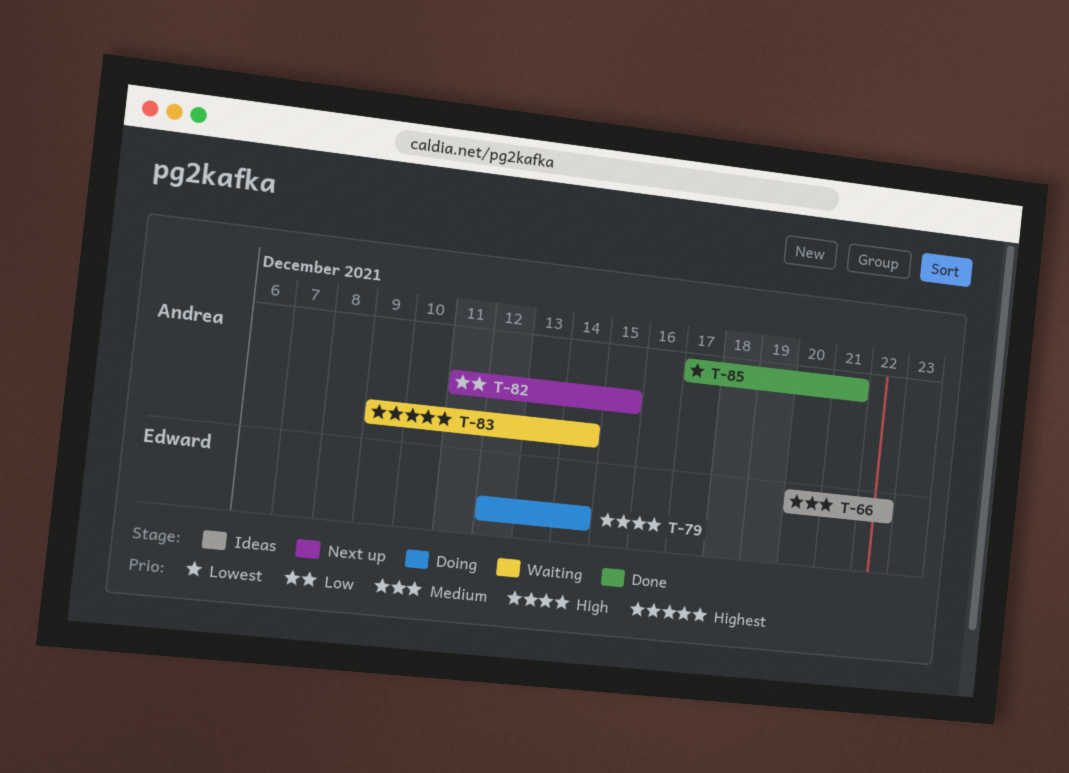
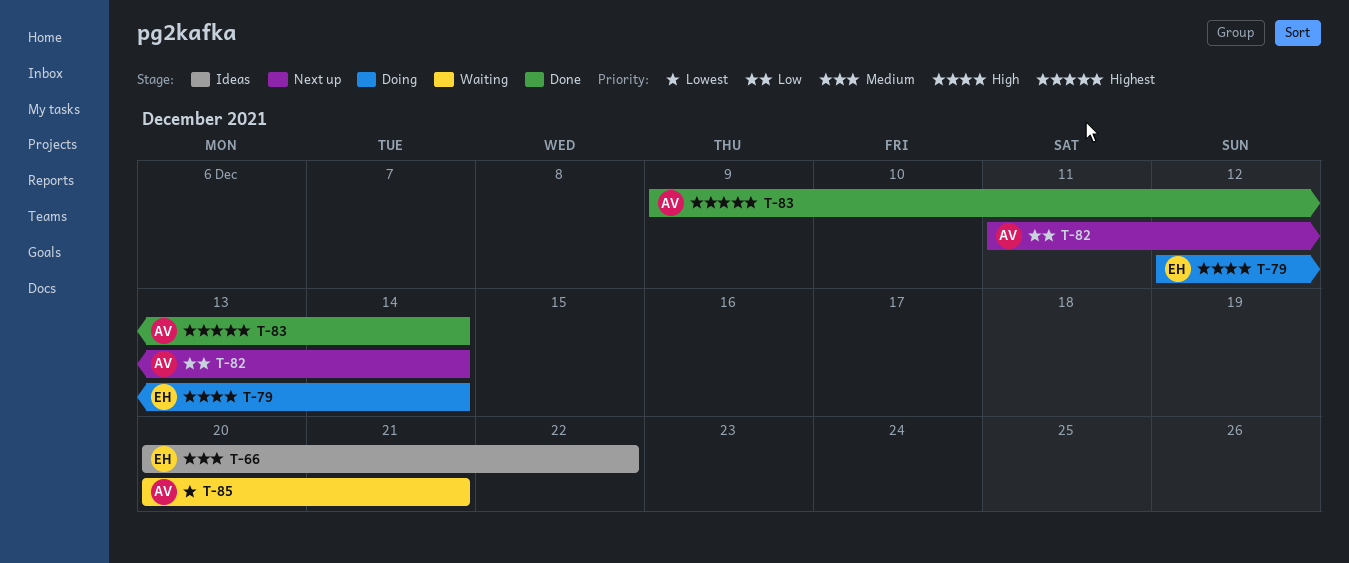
T-82, due: Dec 15 -> Dec 14
T-83, status: Waiting -> Done
T-85, status: Done -> Waiting
T-85, start: Dec 17 -> Dec 20

